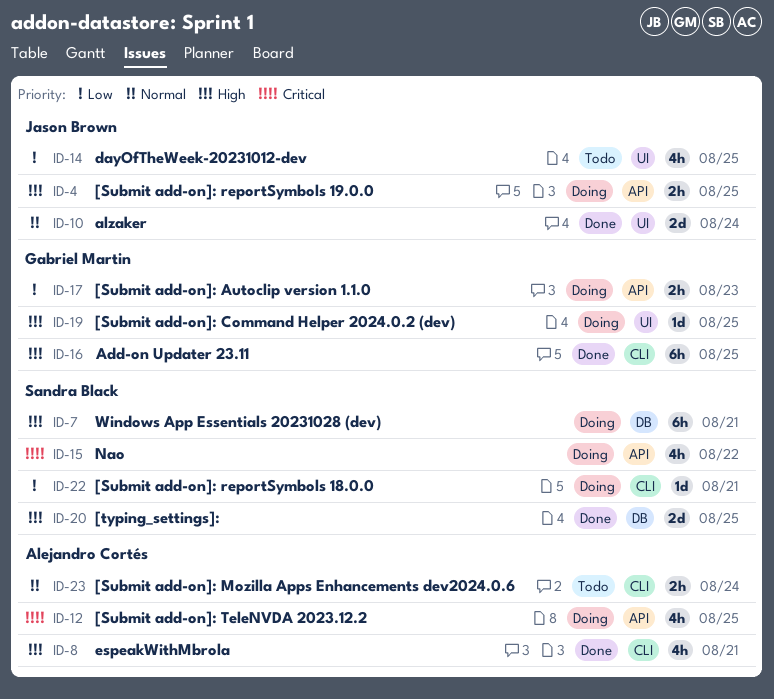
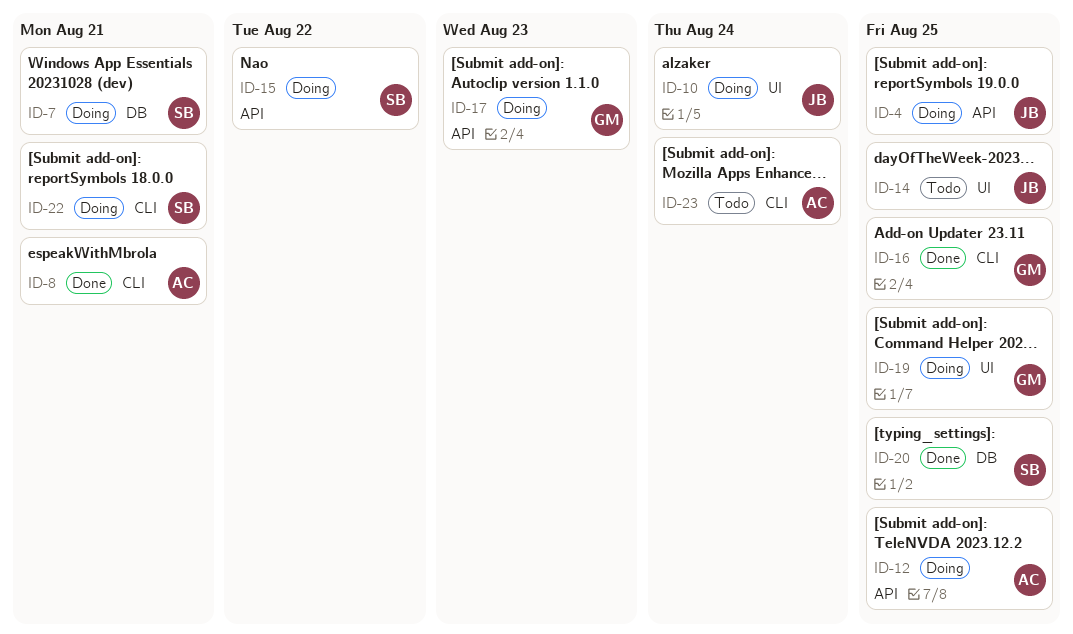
ID-10, status: Done -> Doing

